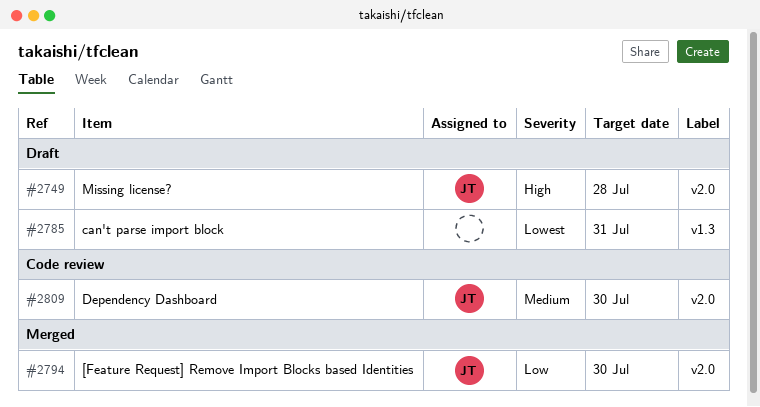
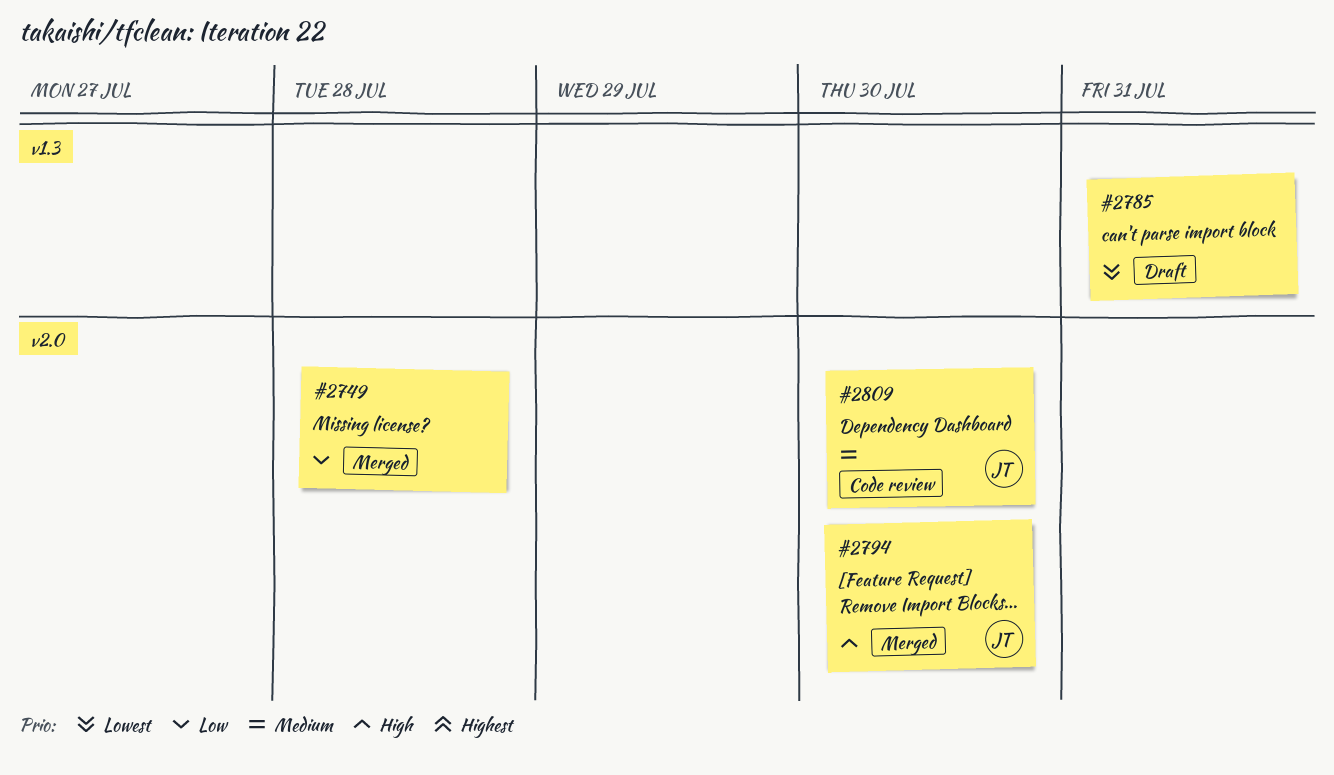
#2749, status: Draft -> Merged
#2749, owner: JT -> none
#2749, priority: High -> Low
#2794, priority: Low -> High

